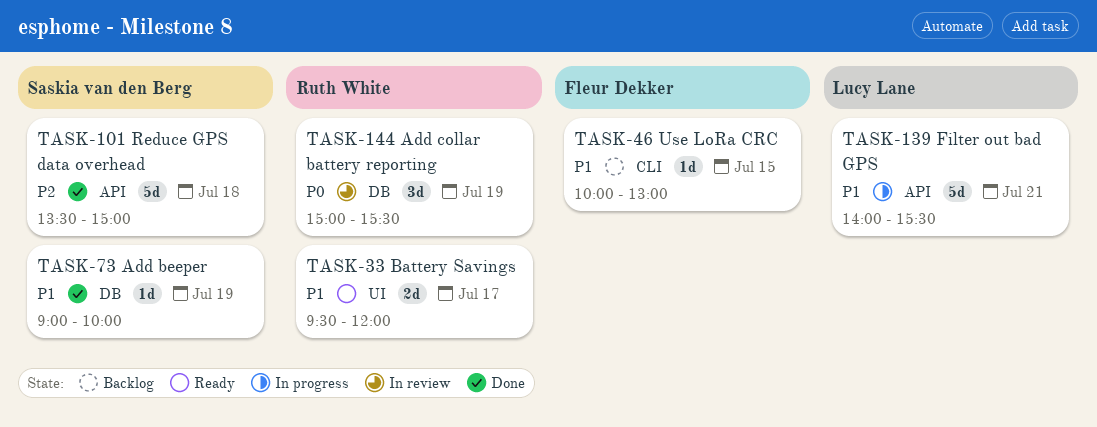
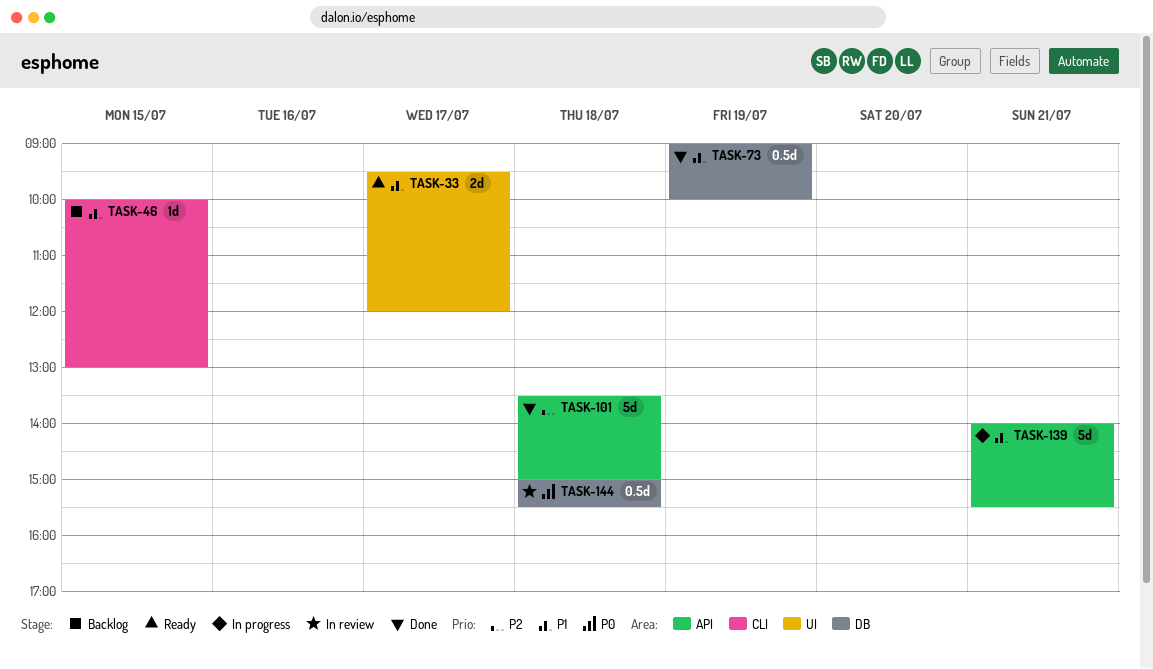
TASK-73, estimate: 1d -> 0.5d
TASK-144, estimate: 3d -> 0.5d
TASK-144, day: Jul 19 -> Jul 18

